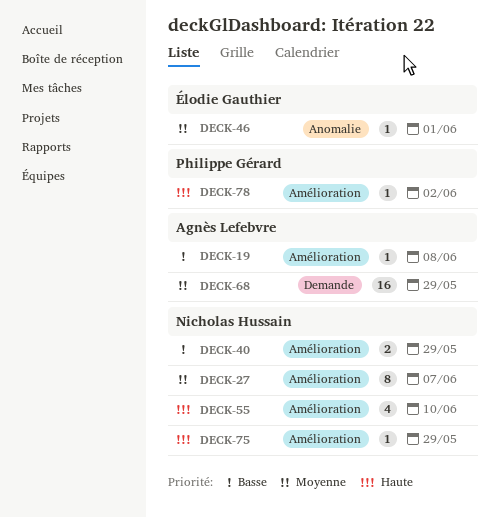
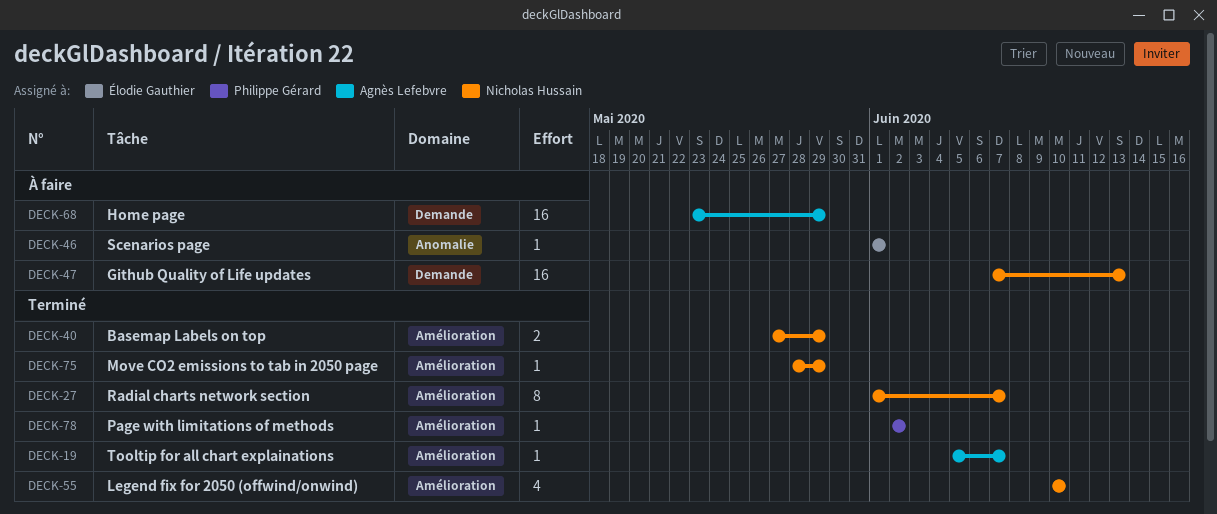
DECK-19, due: Jun 8 -> Jun 7
DECK-47: none -> present

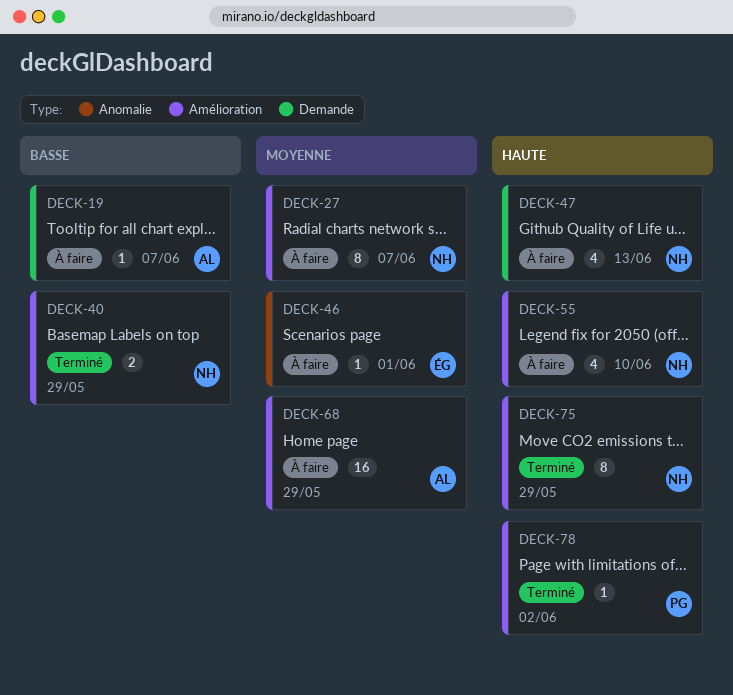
DECK-19, status: Terminé -> À faire
DECK-19, label: Amélioration -> Demande
DECK-27, status: Terminé -> À faire
DECK-47, estimate: 16 -> 4
DECK-55, status: Terminé -> À faire
DECK-68, label: Demande -> Amélioration
DECK-75, estimate: 1 -> 8

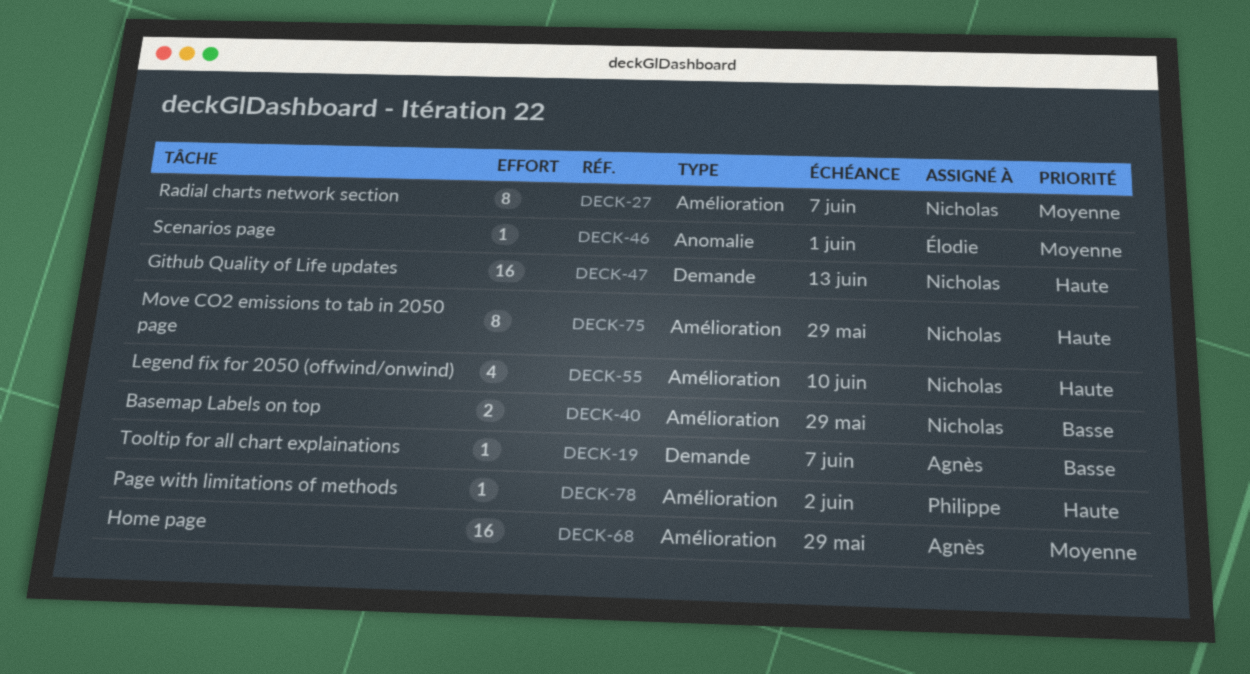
DECK-47, estimate: 4 -> 16

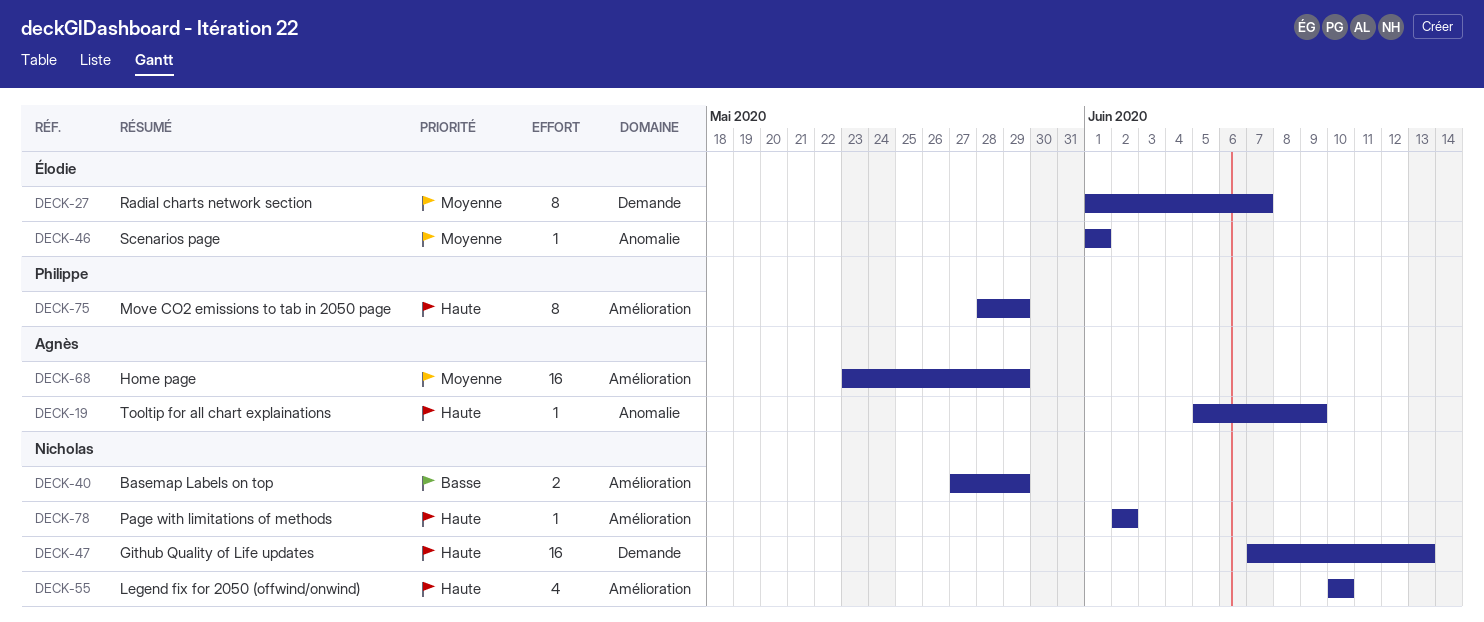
DECK-19, priority: Basse -> Haute
DECK-19, label: Demande -> Anomalie
DECK-19, due: Jun 7 -> Jun 9
DECK-27, owner: Nicholas -> Élodie
DECK-27, label: Amélioration -> Demande
DECK-75, owner: Nicholas -> Philippe
DECK-78, owner: Philippe -> Nicholas

